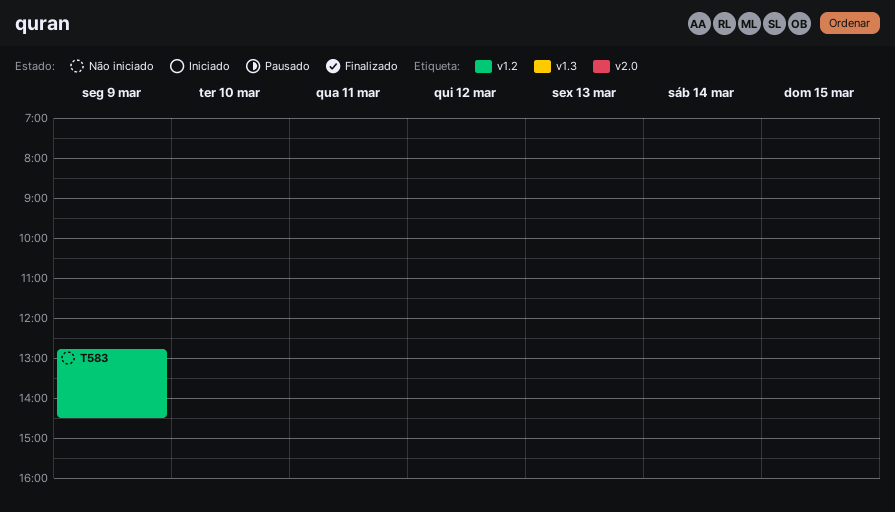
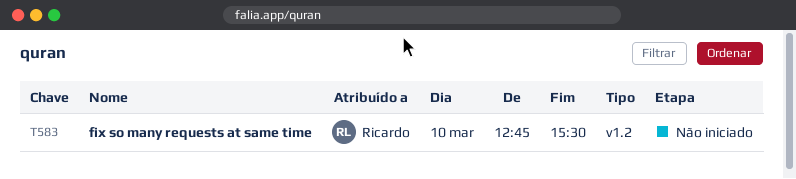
T583, day: Mar 9 -> Mar 10
T583, ends: 14:30 -> 15:30

